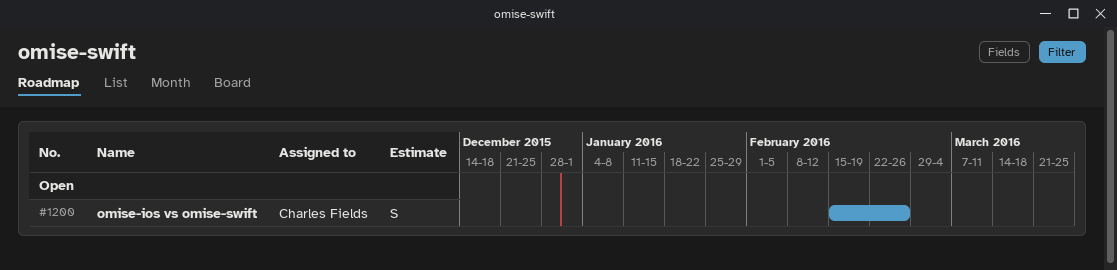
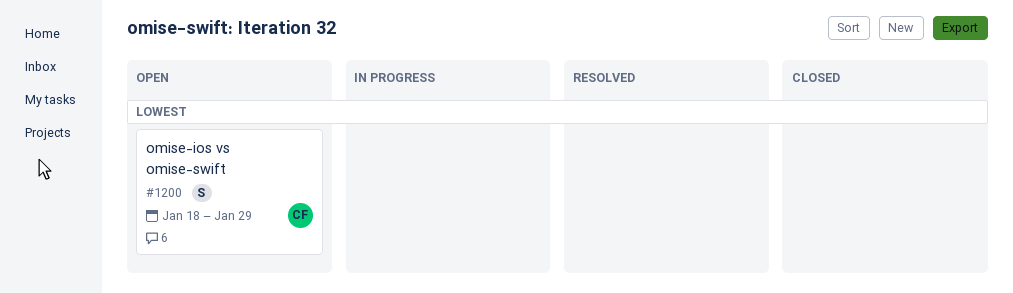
#1200, start: Feb 15 -> Jan 18
#1200, due: Feb 26 -> Jan 29

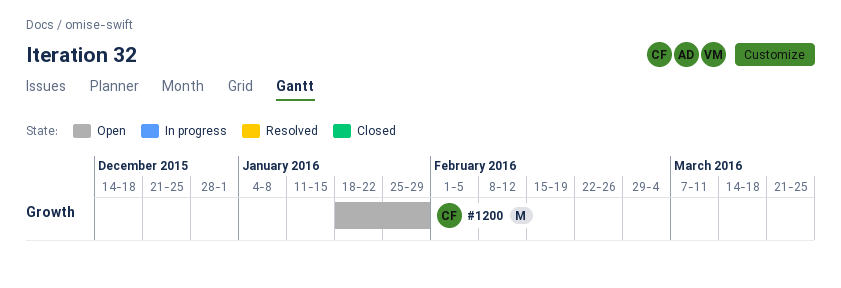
#1200, estimate: S -> M

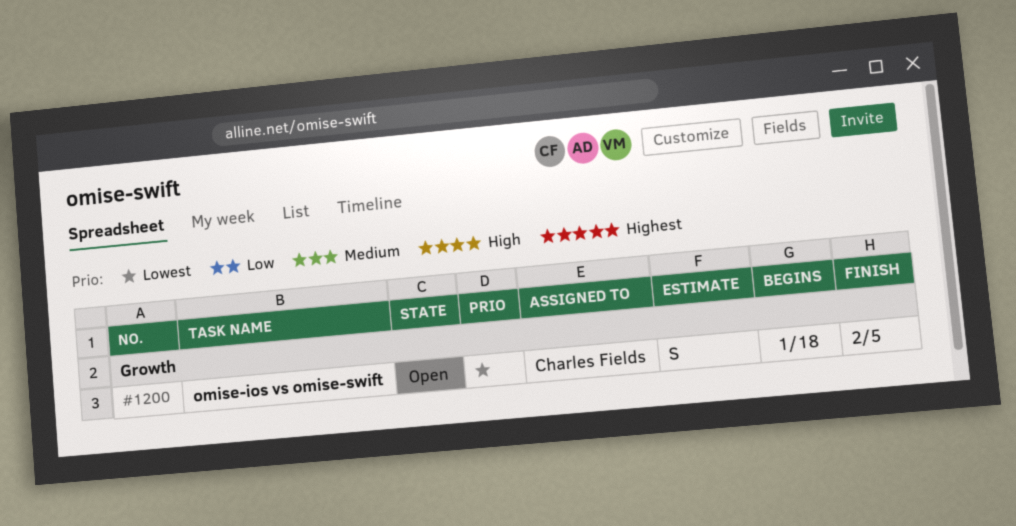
#1200, estimate: M -> S
#1200, due: Jan 29 -> Feb 5

